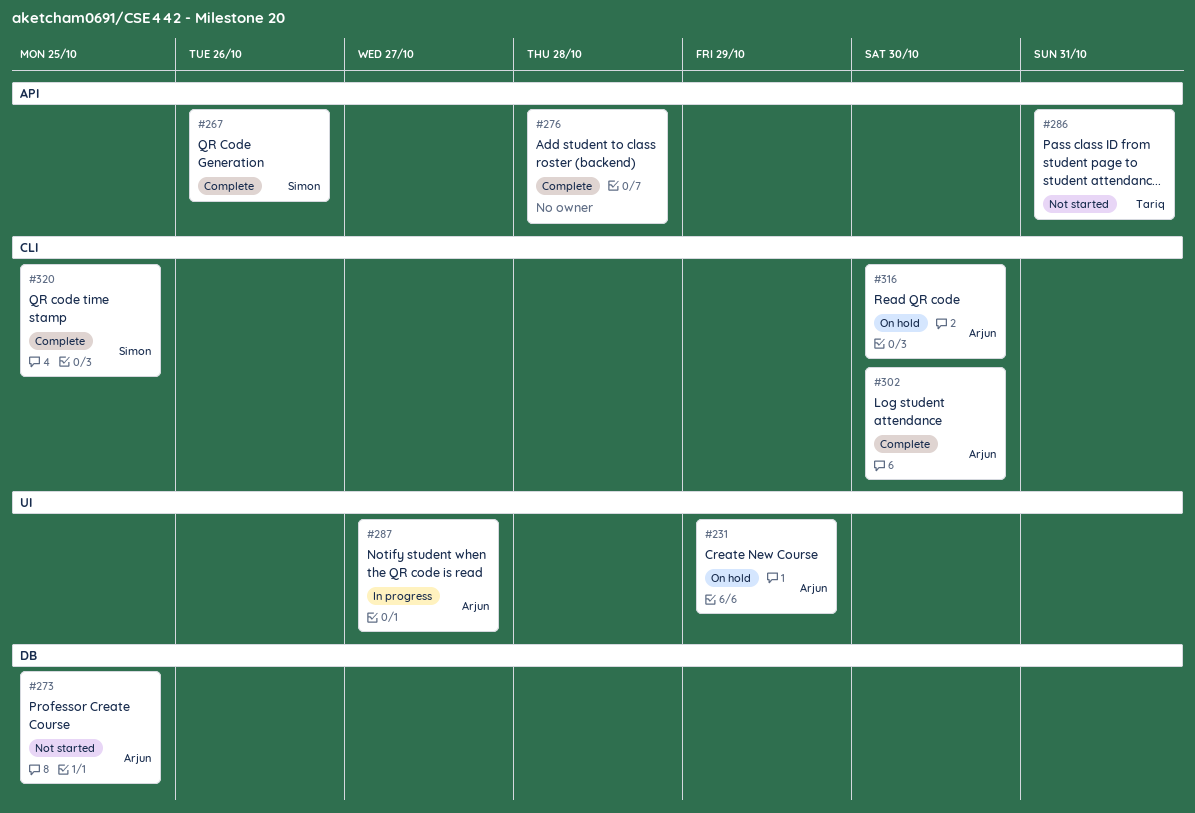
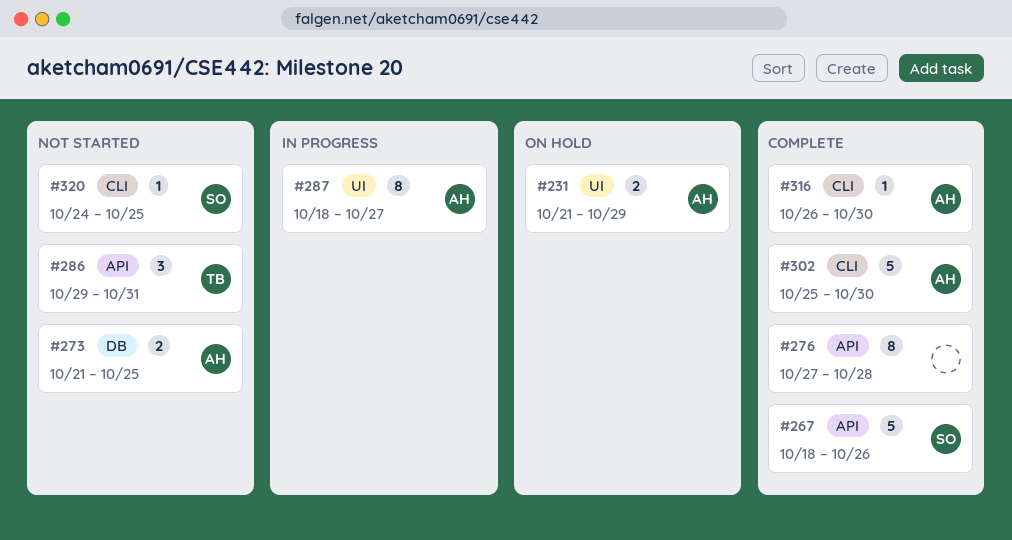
#316, status: On hold -> Complete
#320, status: Complete -> Not started

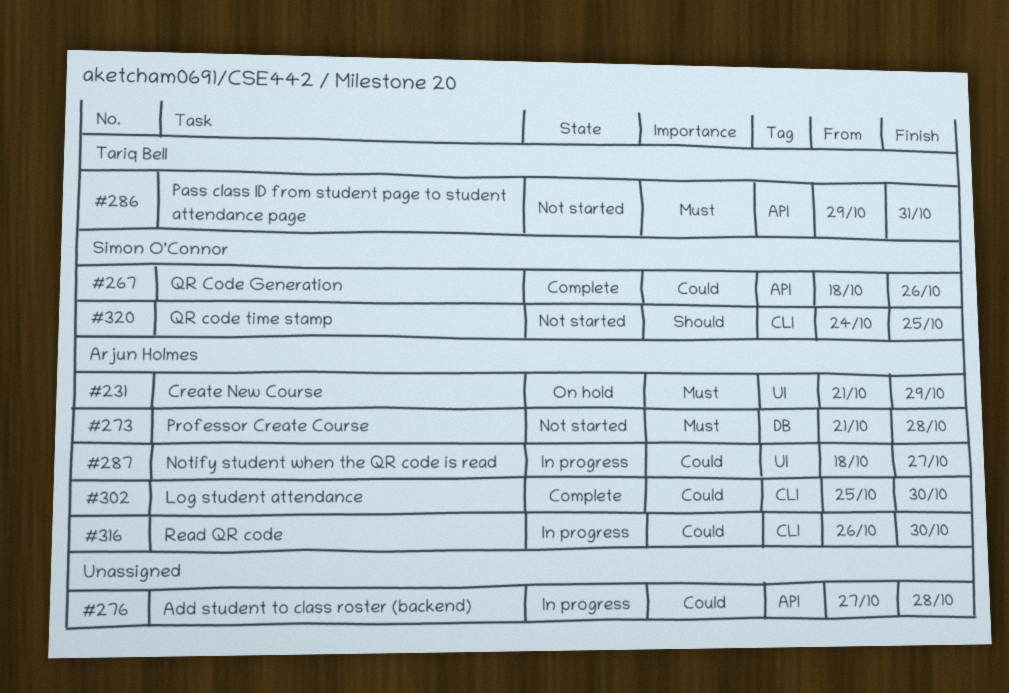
#273, due: Oct 25 -> Oct 28
#276, status: Complete -> In progress
#316, status: Complete -> In progress

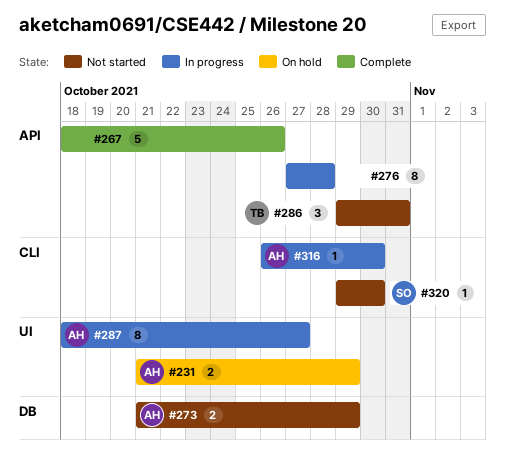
#267, owner: Simon O'Connor -> none
#273, due: Oct 28 -> Oct 29
#302: present -> none
#320, start: Oct 24 -> Oct 29
#320, due: Oct 25 -> Oct 30

